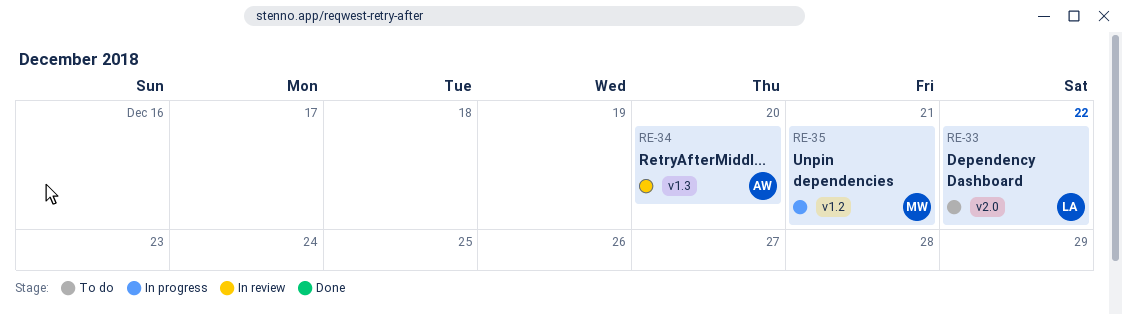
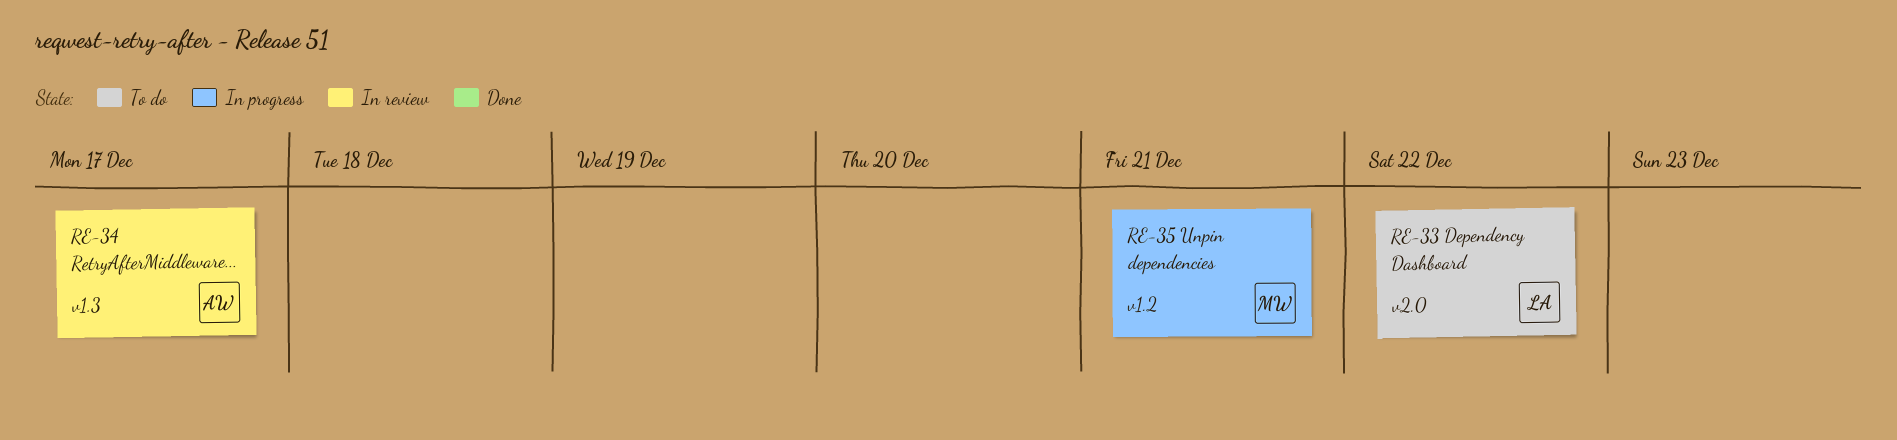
RE-34, due: Dec 20 -> Dec 17

